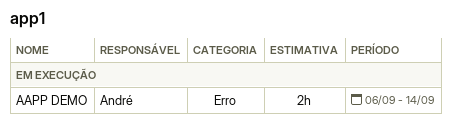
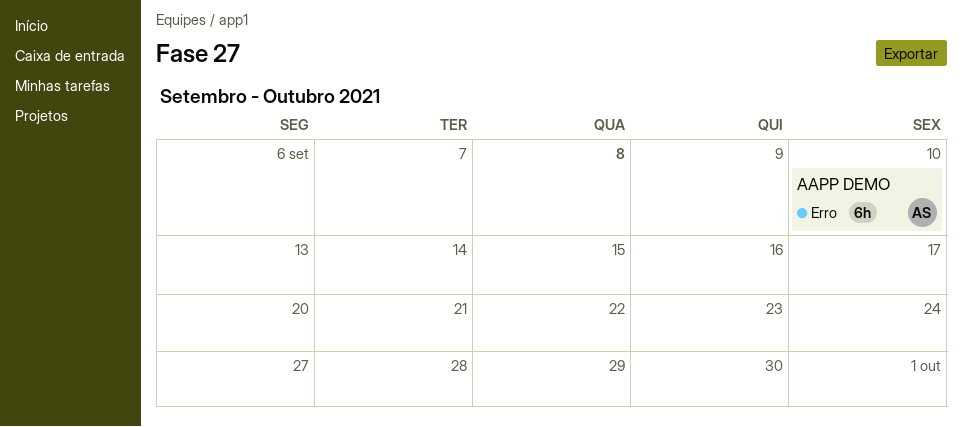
AAPP DEMO, estimate: 2h -> 6h
AAPP DEMO, due: Sep 14 -> Sep 10

